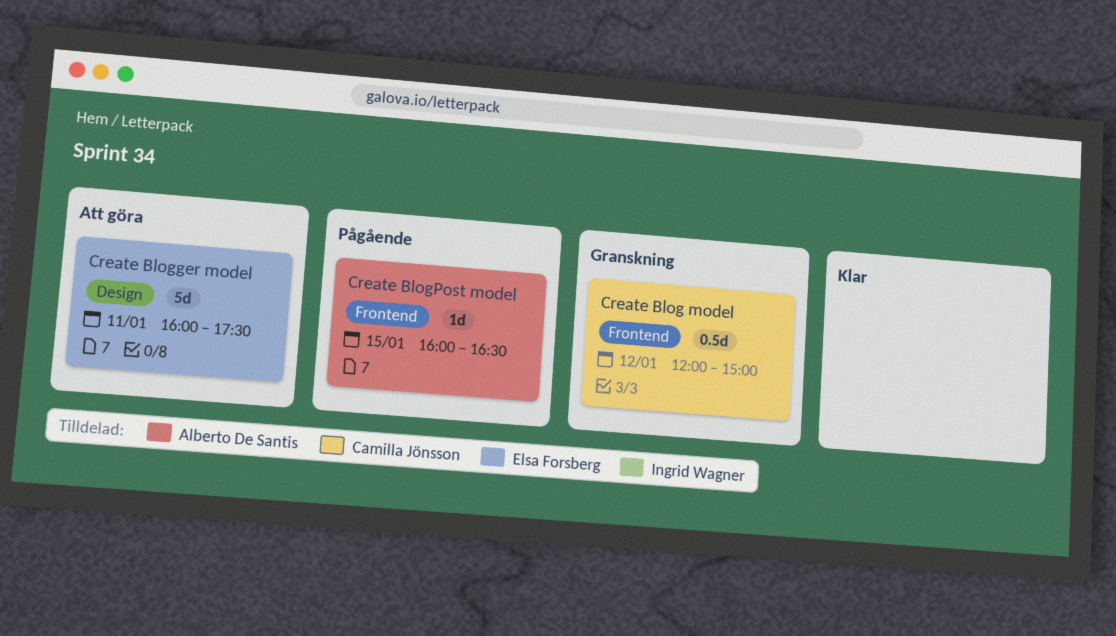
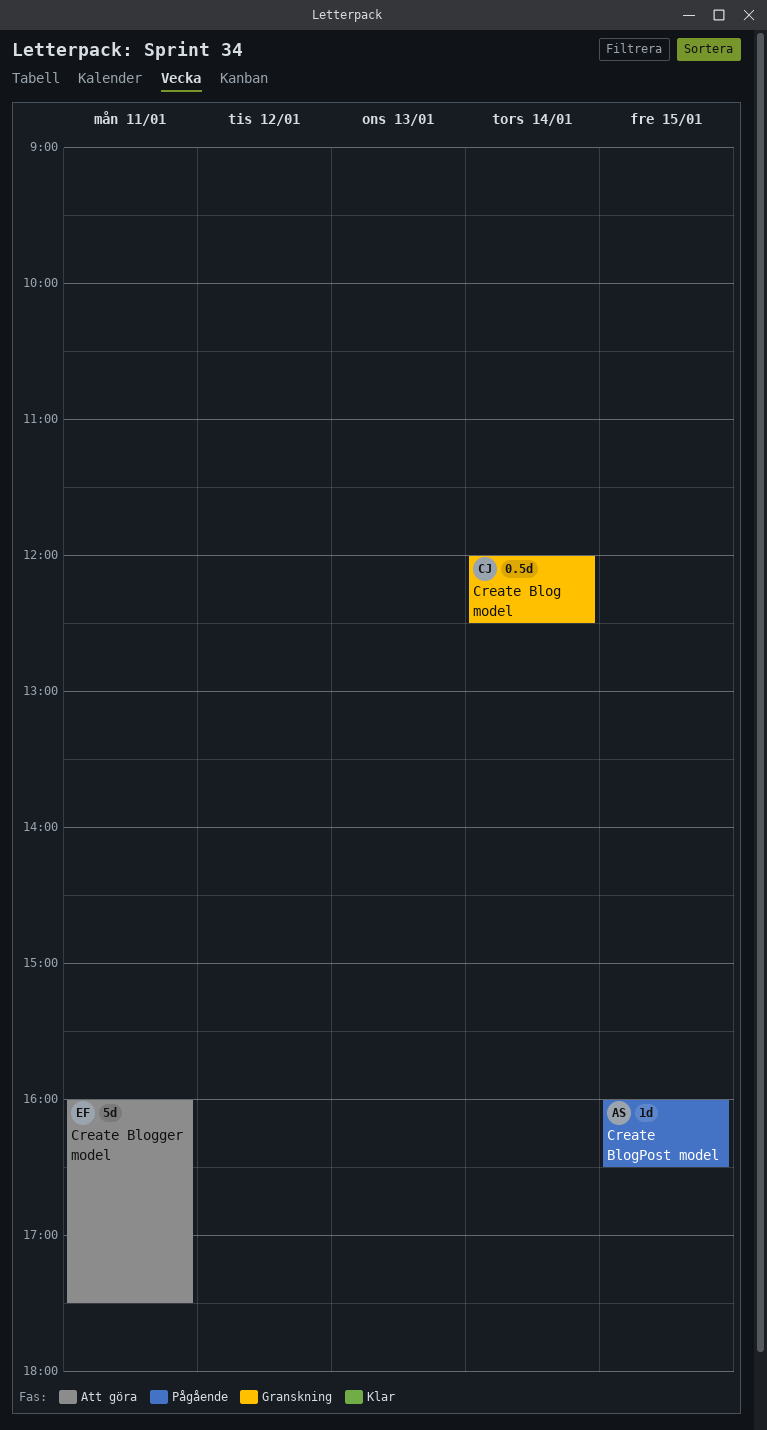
Create Blog model, day: Jan 12 -> Jan 14
Create Blog model, ends: 15:00 -> 12:30

